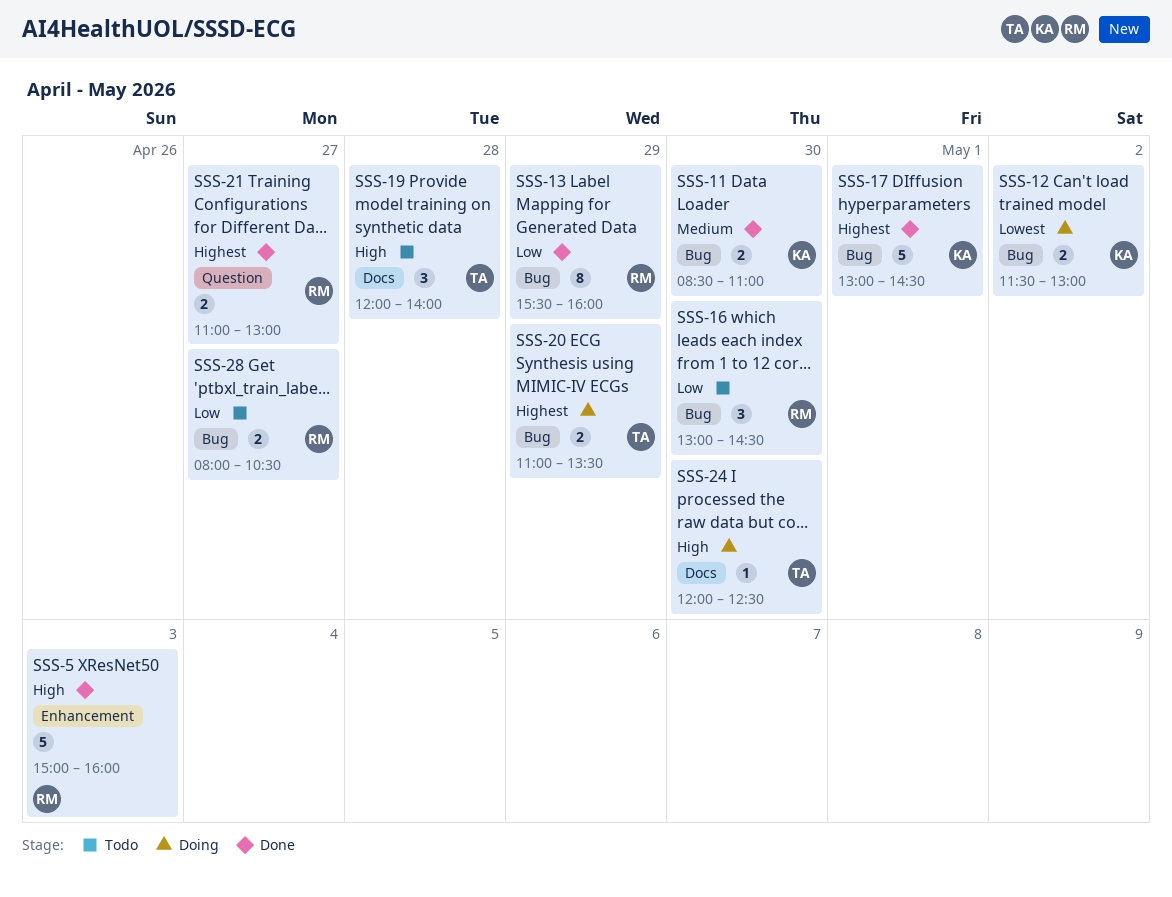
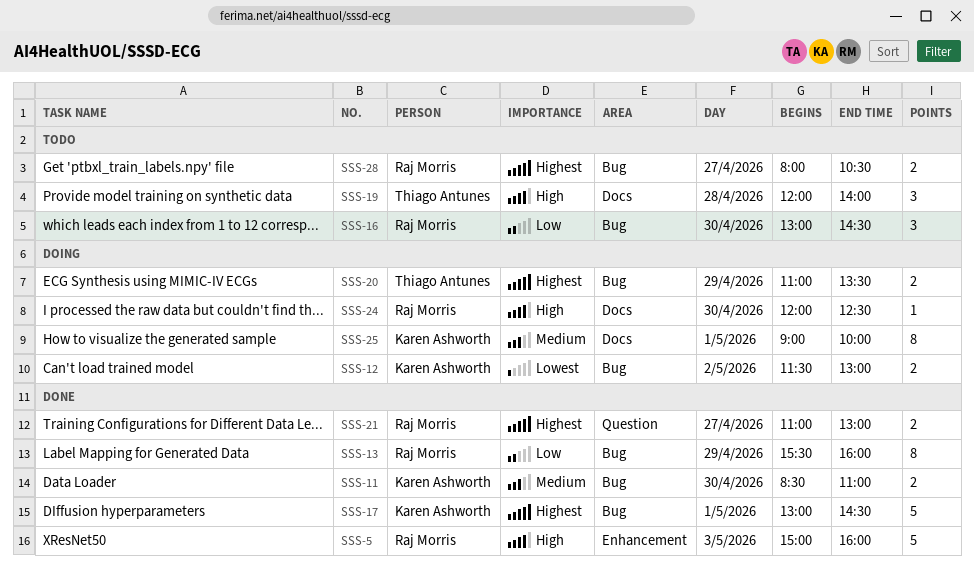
SSS-24, owner: Thiago Antunes -> Raj Morris
SSS-25: none -> present
SSS-28, priority: Low -> Highest

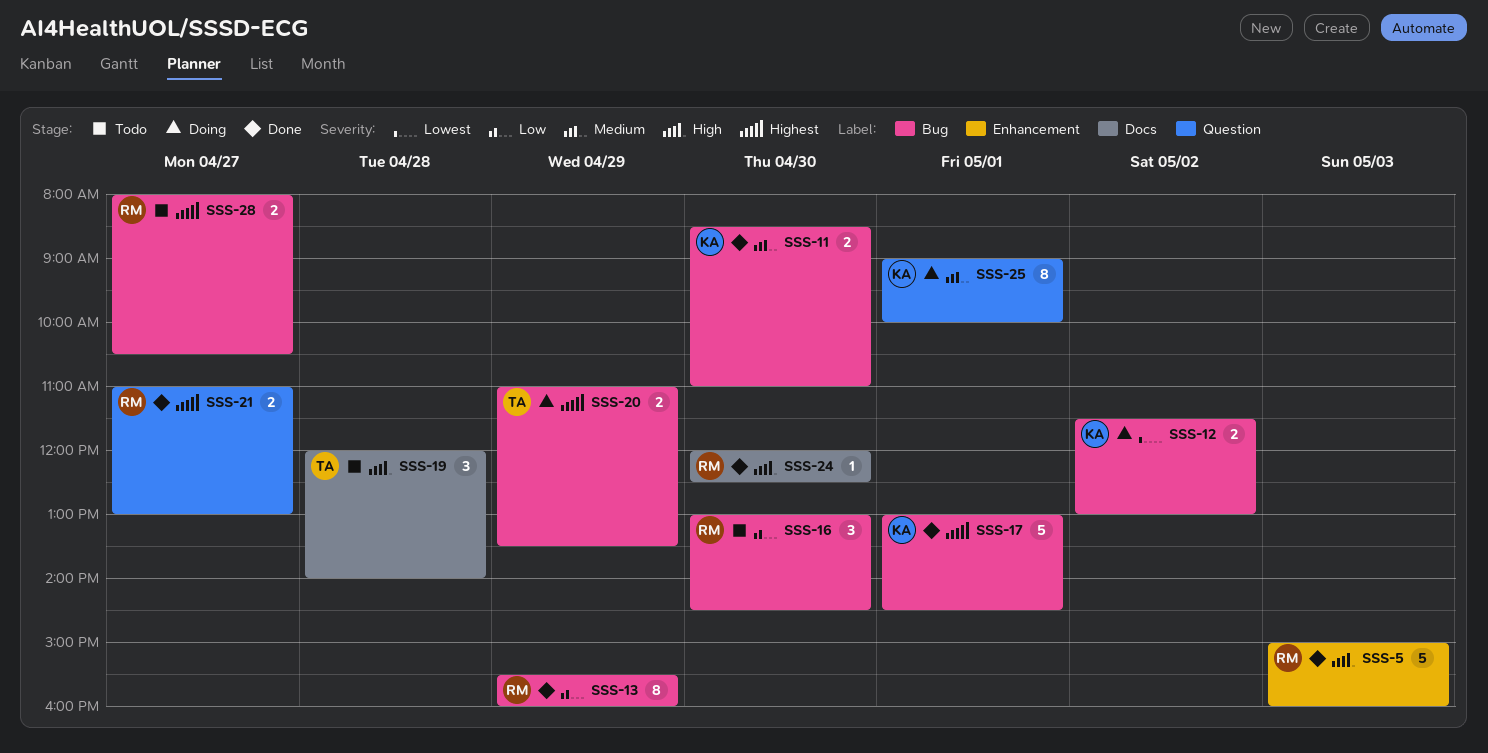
SSS-24, status: Doing -> Done
SSS-25, label: Docs -> Question

